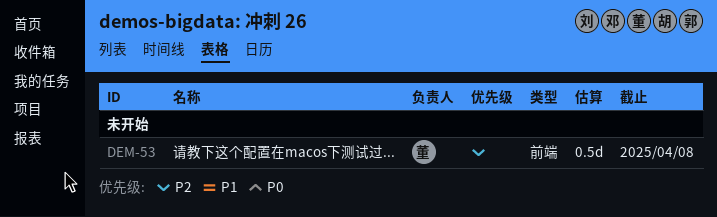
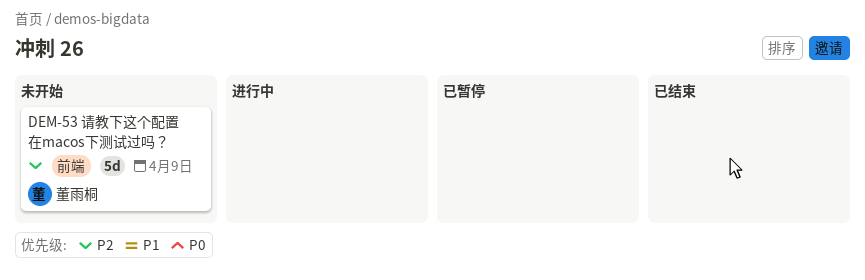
DEM-53, estimate: 0.5d -> 5d
DEM-53, due: Apr 8 -> Apr 9

